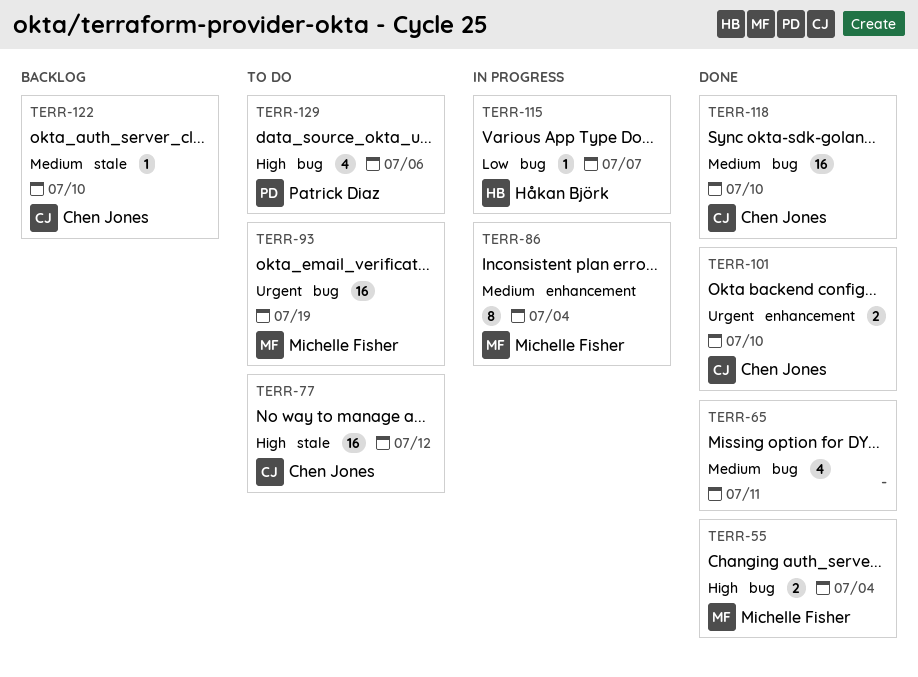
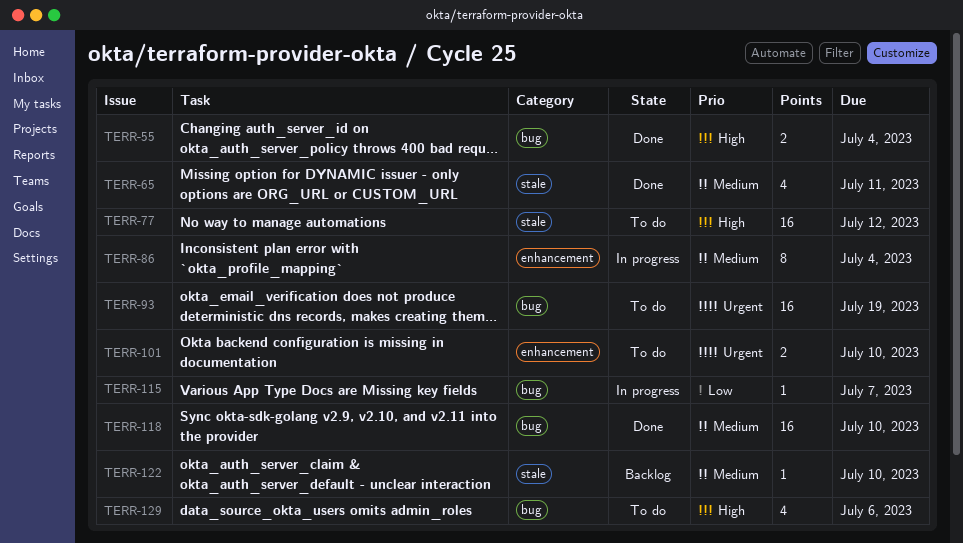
TERR-65, label: bug -> stale
TERR-101, status: Done -> To do

